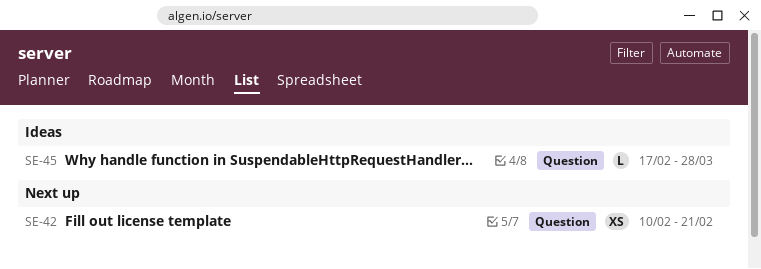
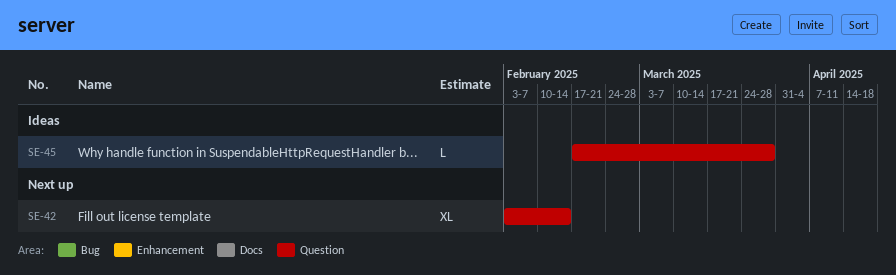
SE-42, estimate: XS -> XL
SE-42, start: Feb 10 -> Feb 3
SE-42, due: Feb 21 -> Feb 14

